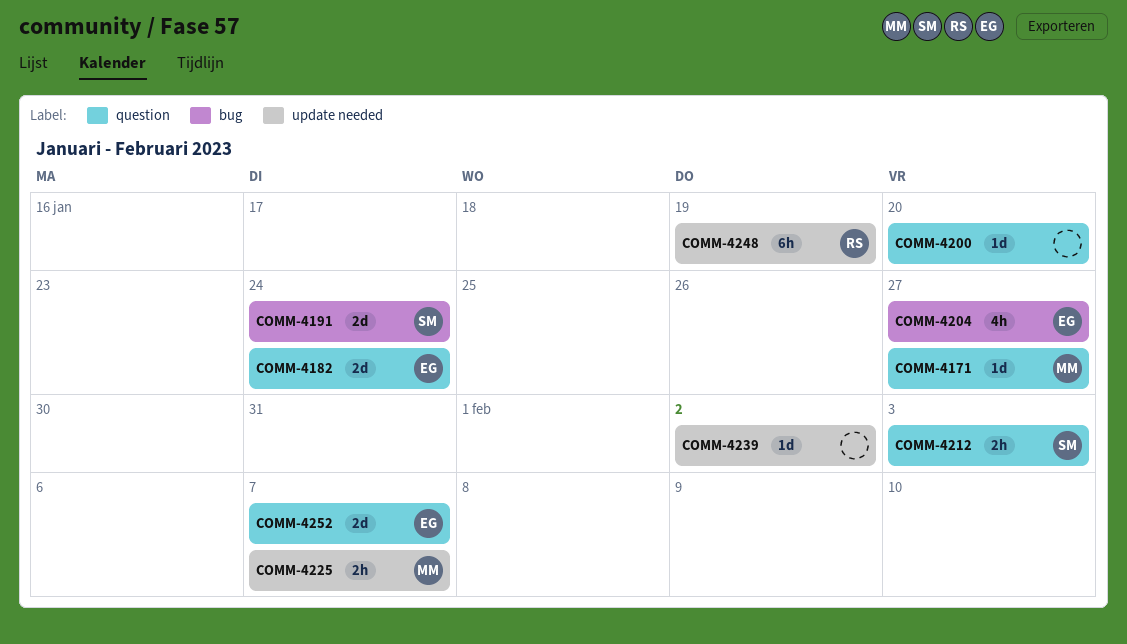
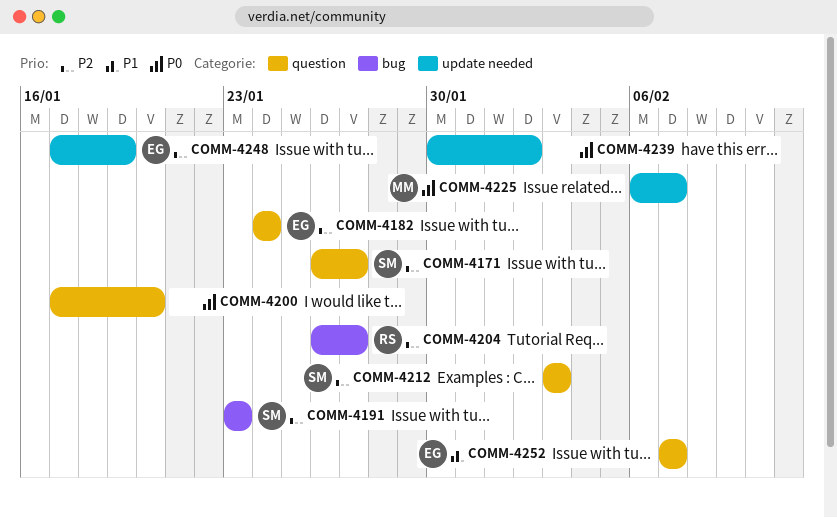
COMM-4171, owner: MM -> SM
COMM-4191, due: Jan 24 -> Jan 23
COMM-4204, owner: EG -> RS
COMM-4248, owner: RS -> EG

